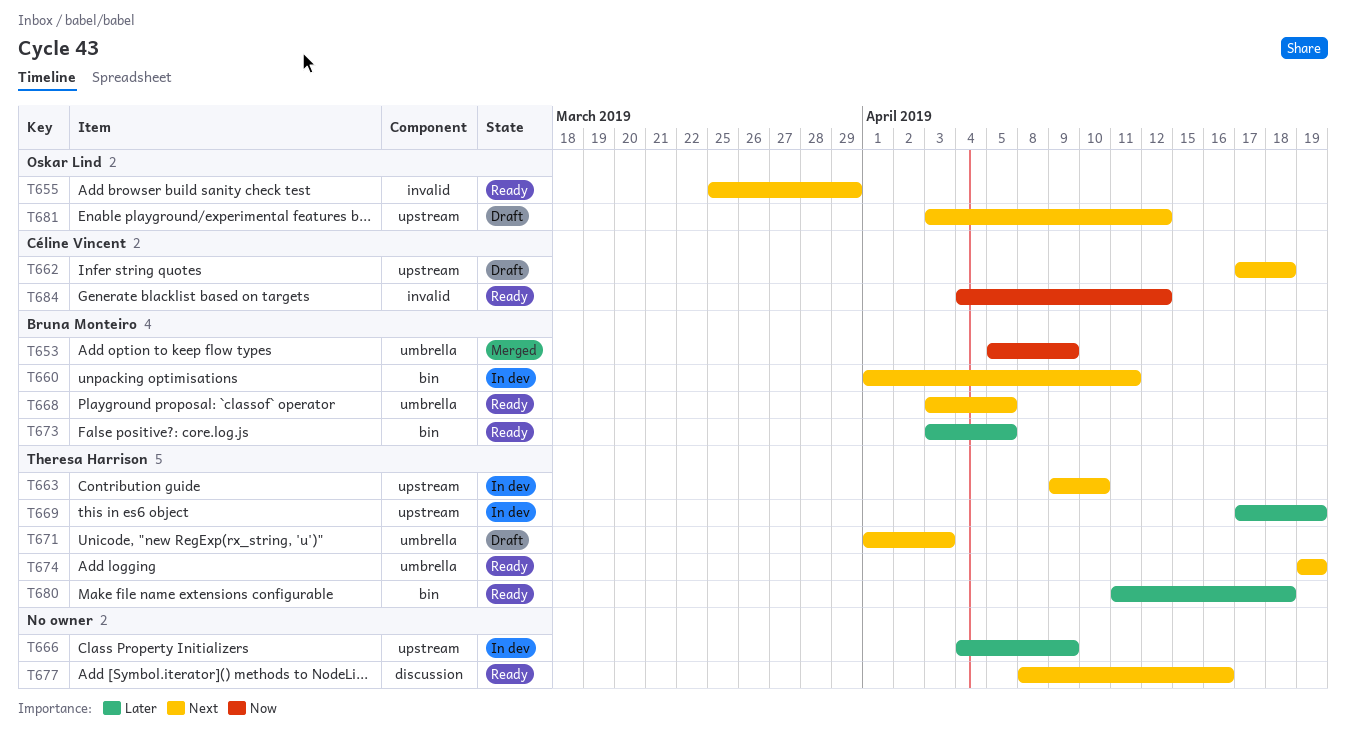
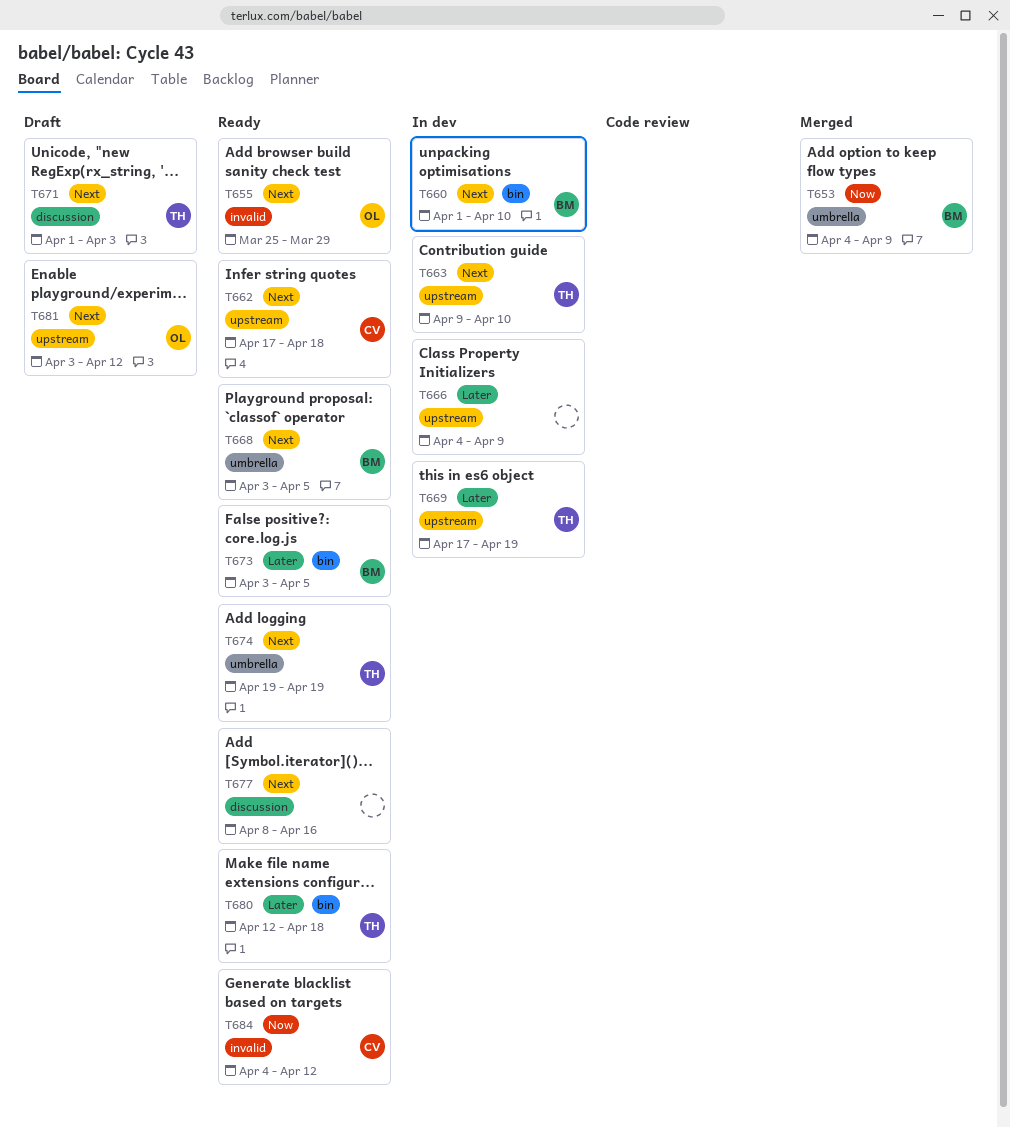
T653, start: Apr 5 -> Apr 4
T660, due: Apr 11 -> Apr 10
T662, status: Draft -> Ready
T671, label: umbrella -> discussion
T680, start: Apr 11 -> Apr 12

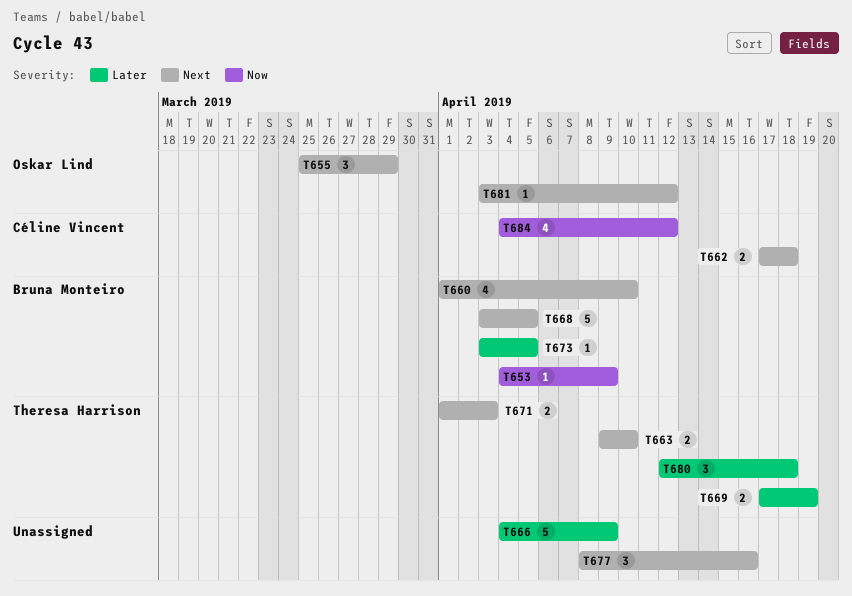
T674: present -> none

